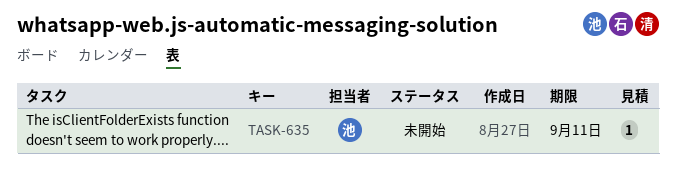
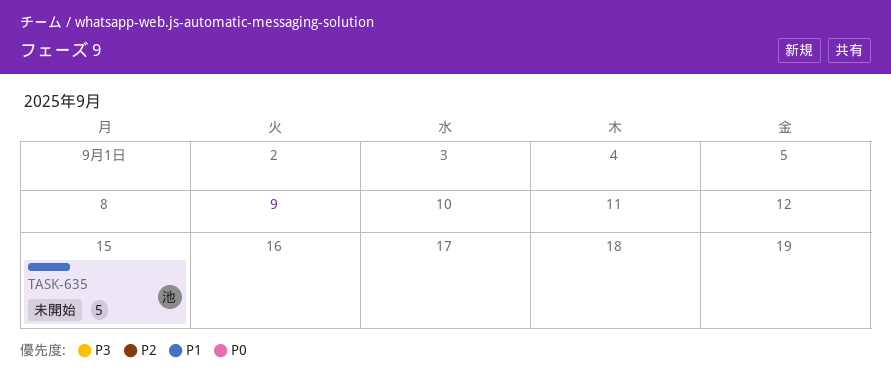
TASK-635, estimate: 1 -> 5
TASK-635, due: Sep 11 -> Sep 15

